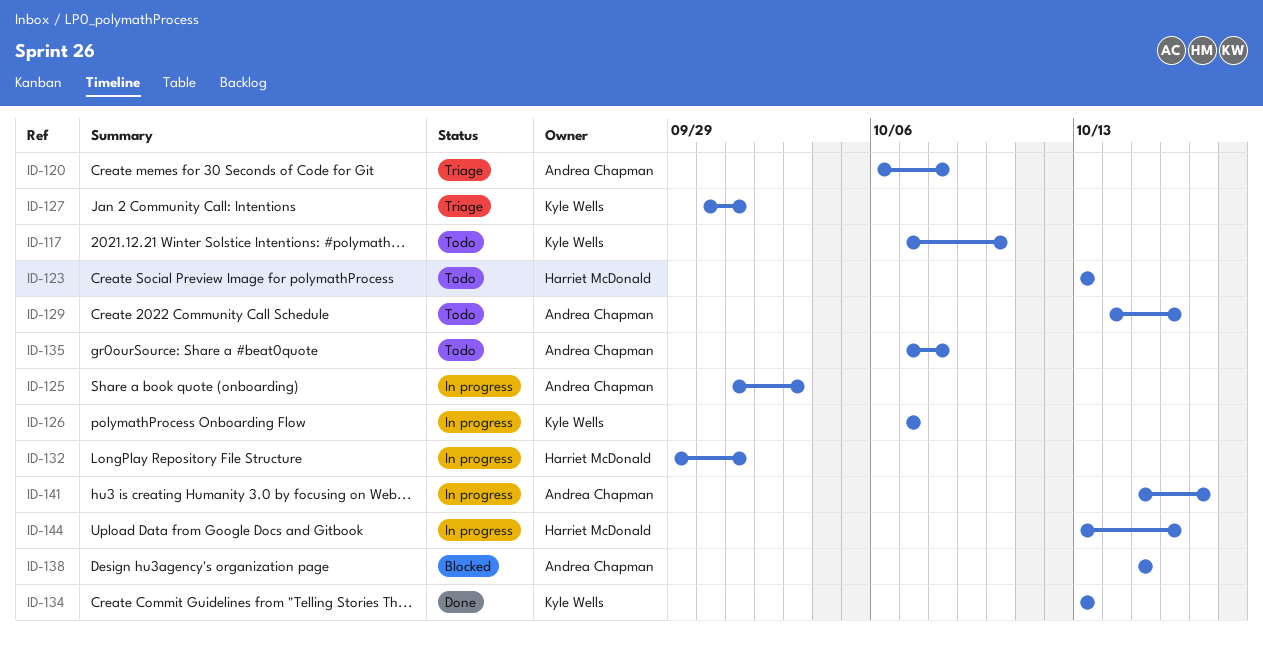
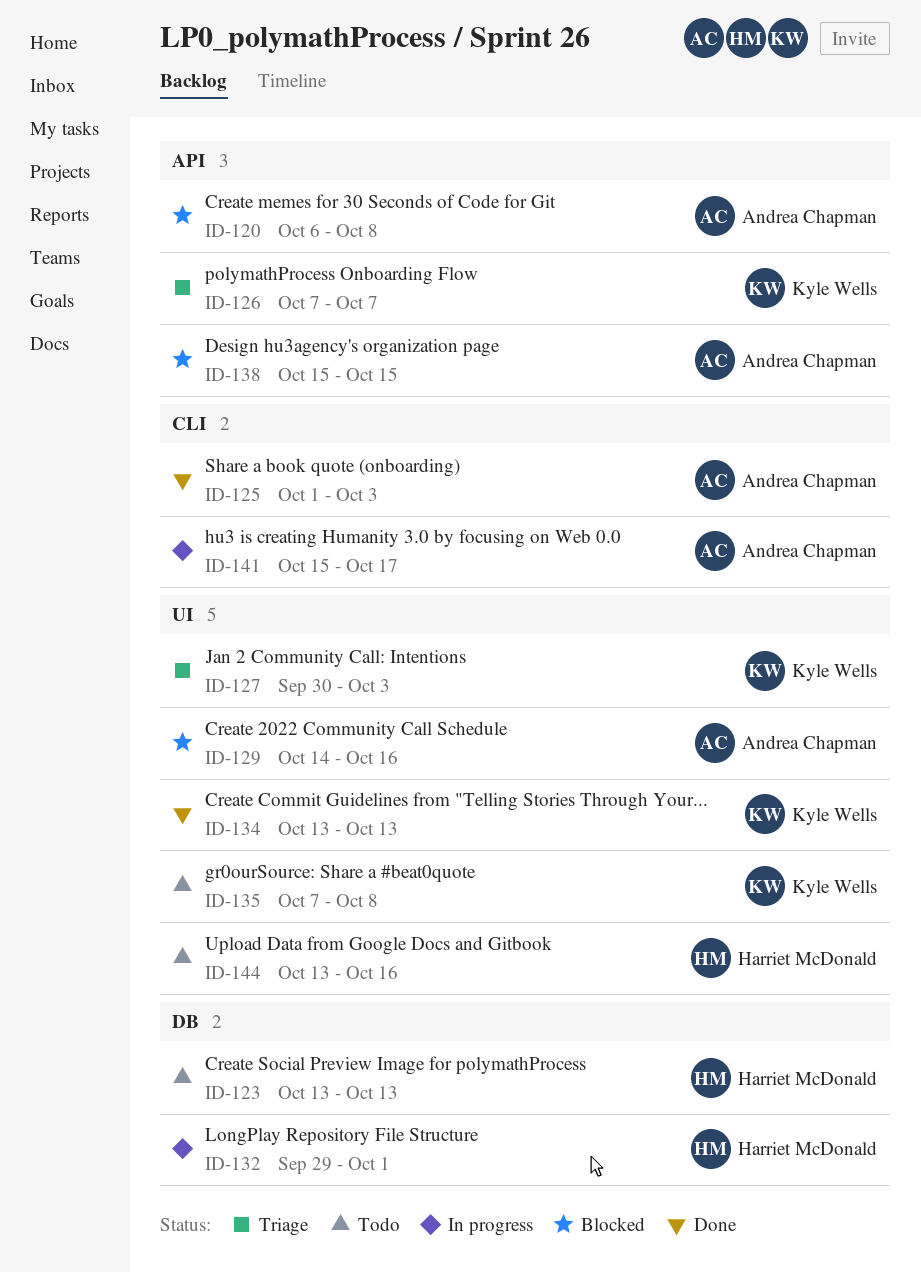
ID-117: present -> none
ID-120, status: Triage -> Blocked
ID-125, status: In progress -> Done
ID-126, status: In progress -> Triage
ID-127, due: Oct 1 -> Oct 3
ID-129, status: Todo -> Blocked
ID-135, owner: Andrea Chapman -> Kyle Wells
ID-144, status: In progress -> Todo

